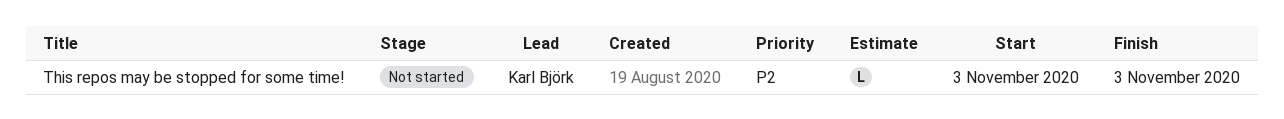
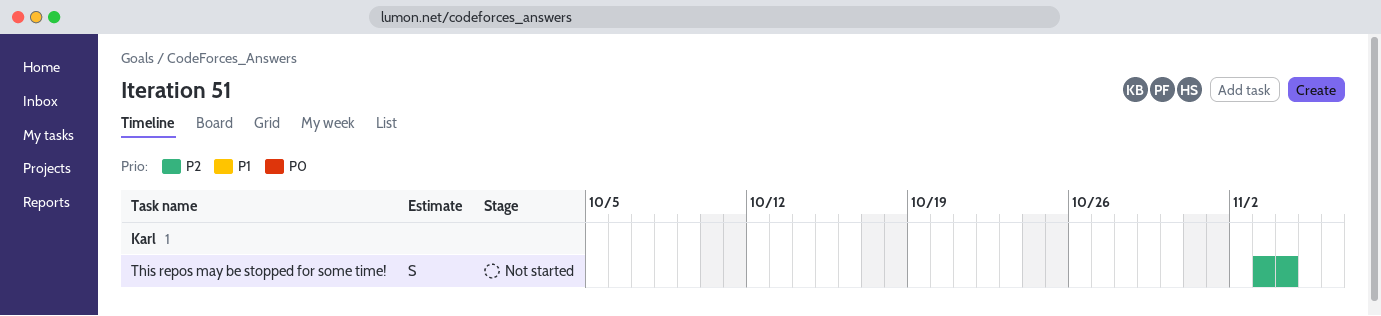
This repos may be stopped for some time!, estimate: L -> S
This repos may be stopped for some time!, due: Nov 3 -> Nov 4

